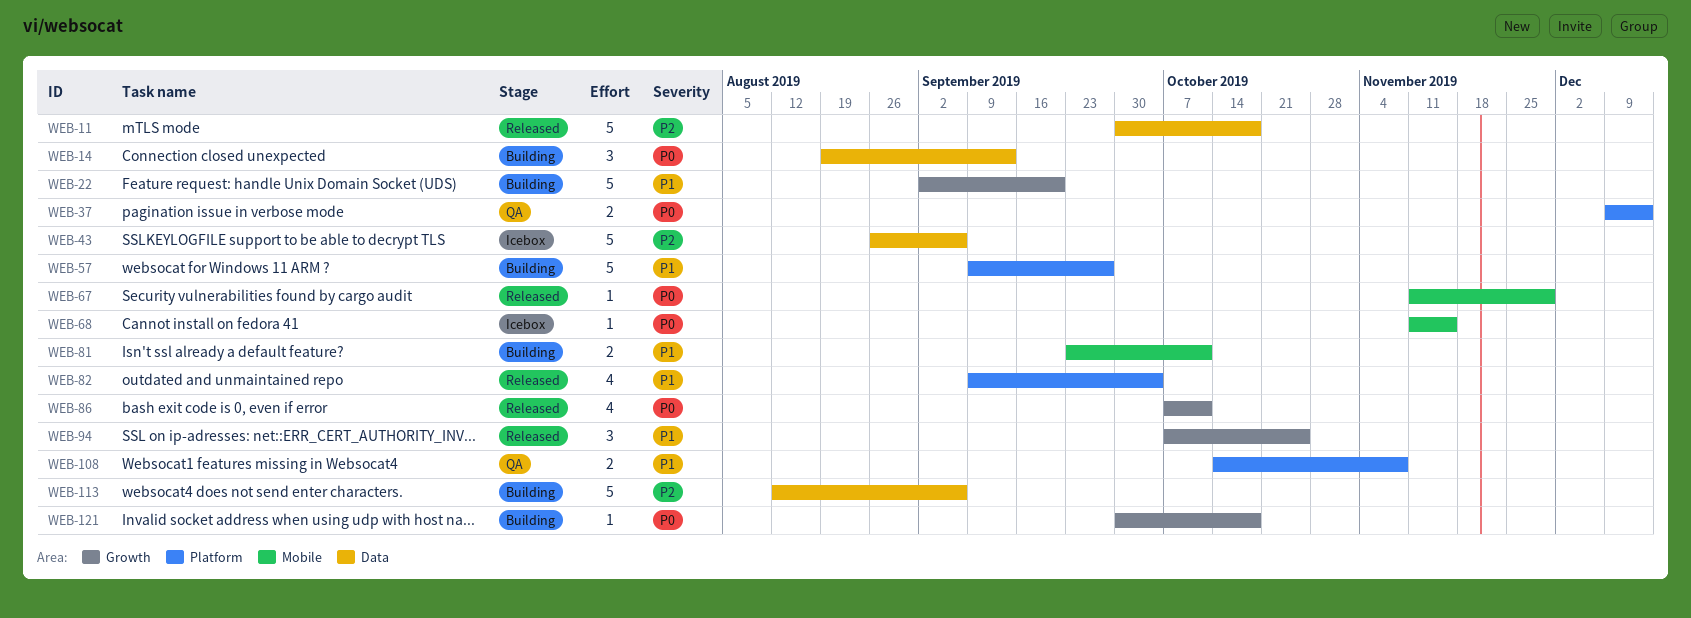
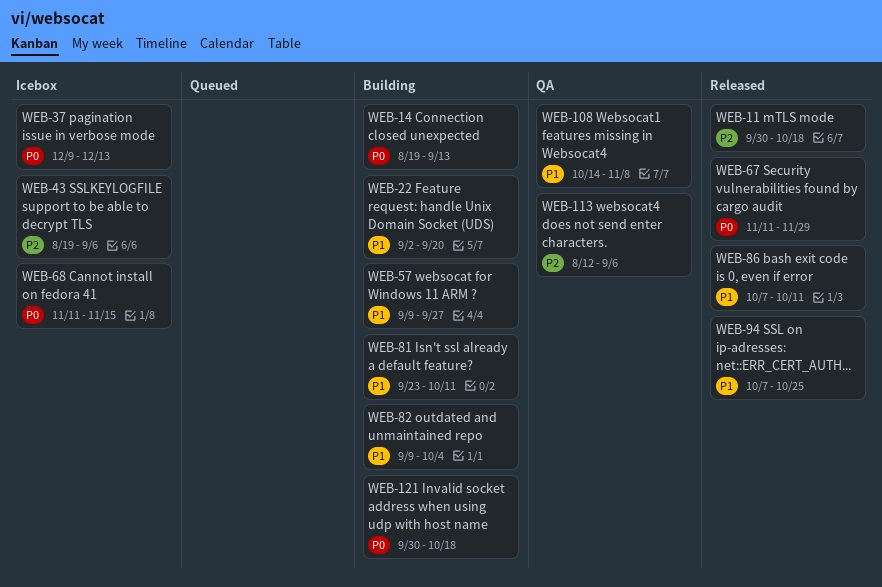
WEB-37, status: QA -> Icebox
WEB-43, start: Aug 26 -> Aug 19
WEB-82, status: Released -> Building
WEB-86, priority: P0 -> P1
WEB-113, status: Building -> QA

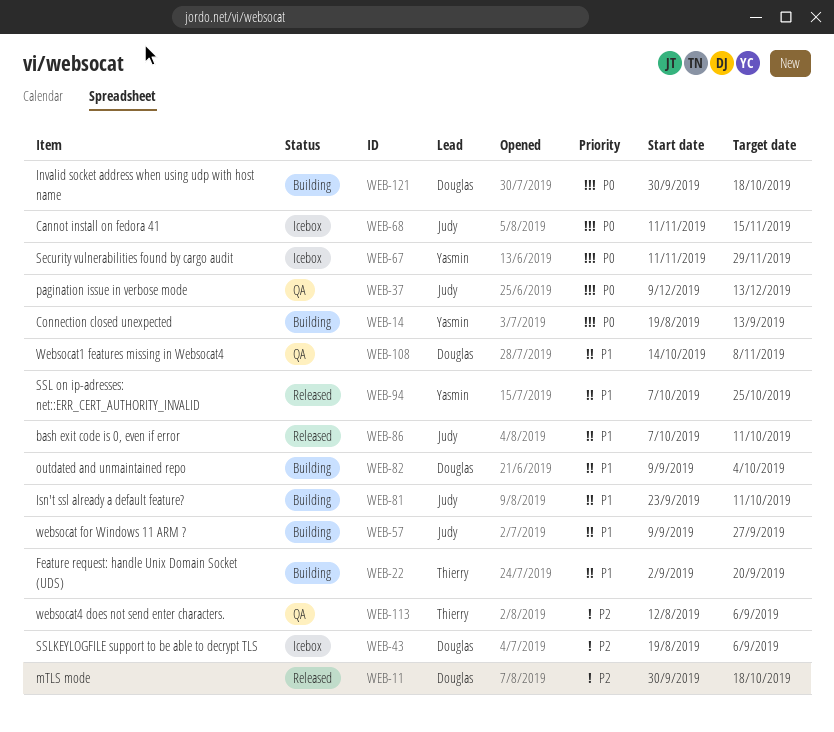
WEB-37, status: Icebox -> QA
WEB-67, status: Released -> Icebox

